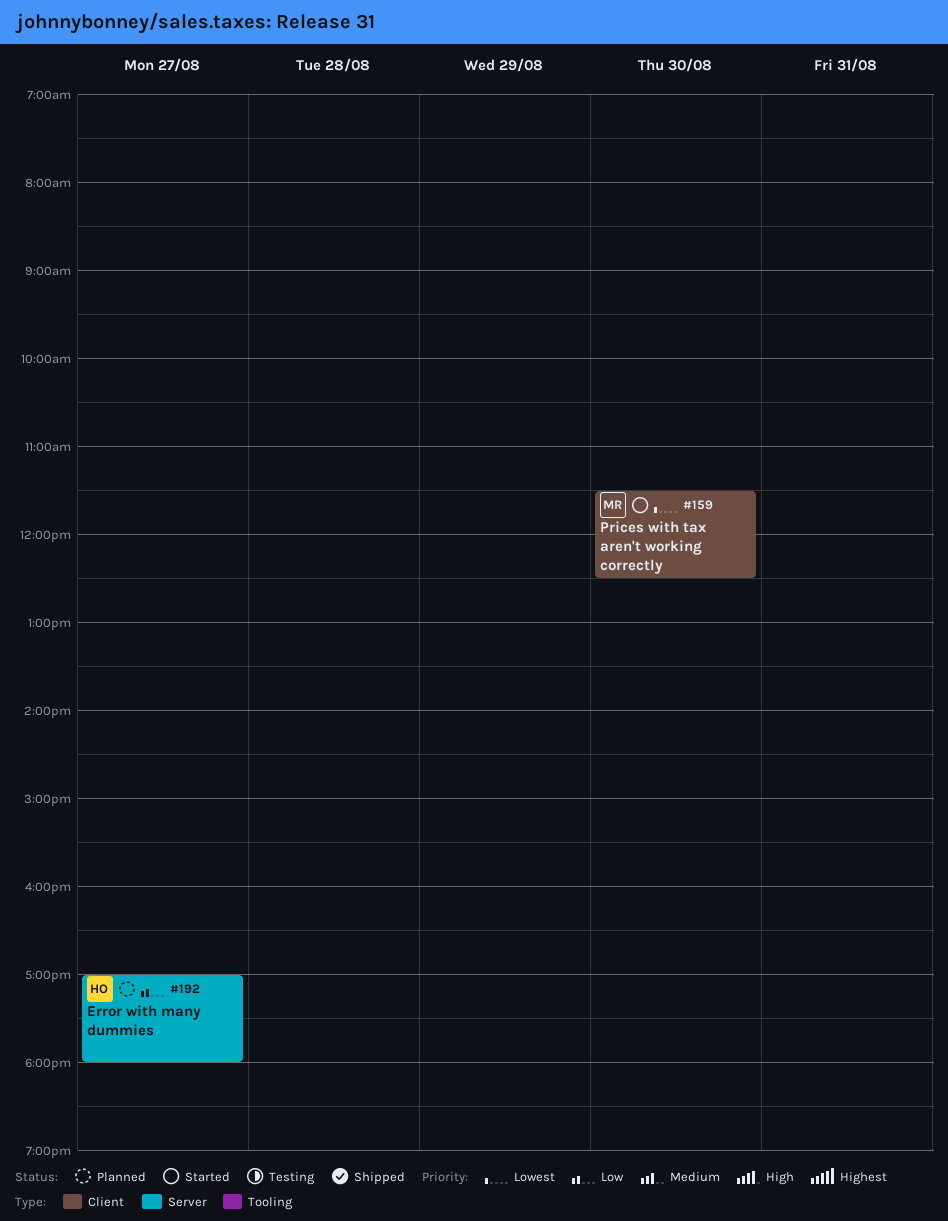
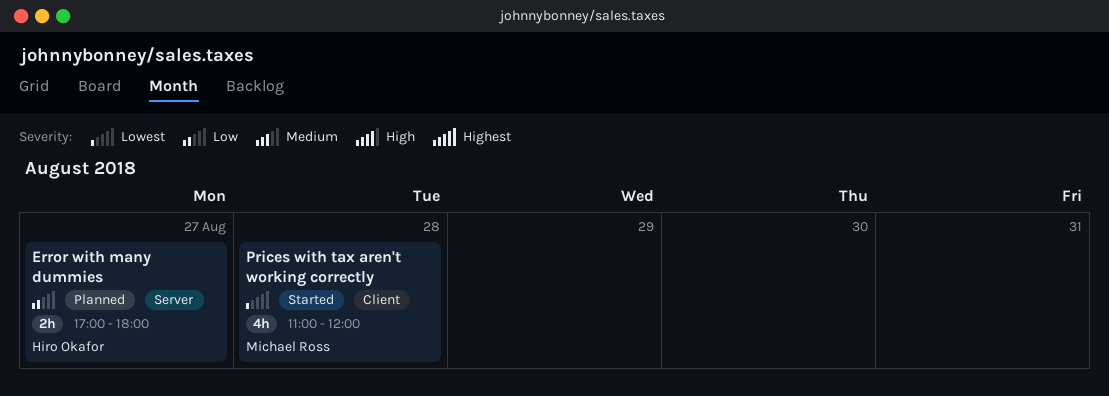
Prices with tax aren't working correctly, day: Aug 30 -> Aug 28
Prices with tax aren't working correctly, begins: 11:30 -> 11:00
Prices with tax aren't working correctly, ends: 12:30 -> 12:00

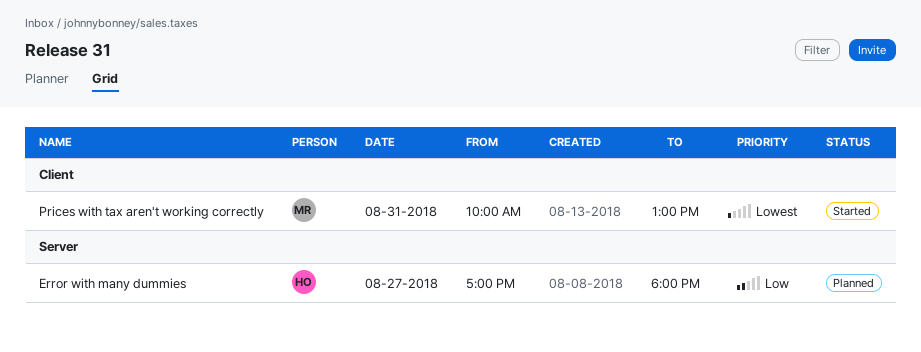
Prices with tax aren't working correctly, day: Aug 28 -> Aug 31
Prices with tax aren't working correctly, begins: 11:00 -> 10:00
Prices with tax aren't working correctly, ends: 12:00 -> 13:00

